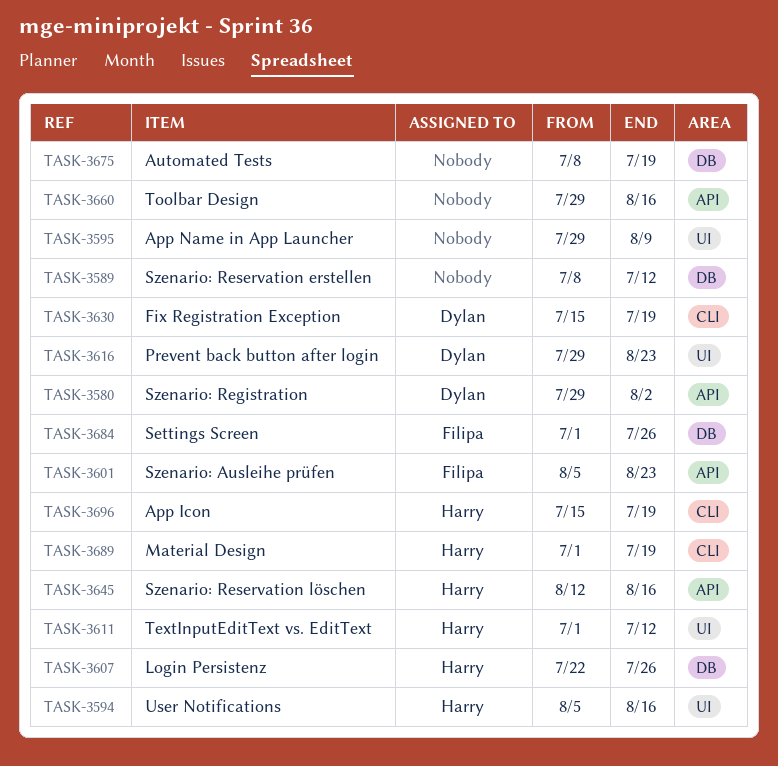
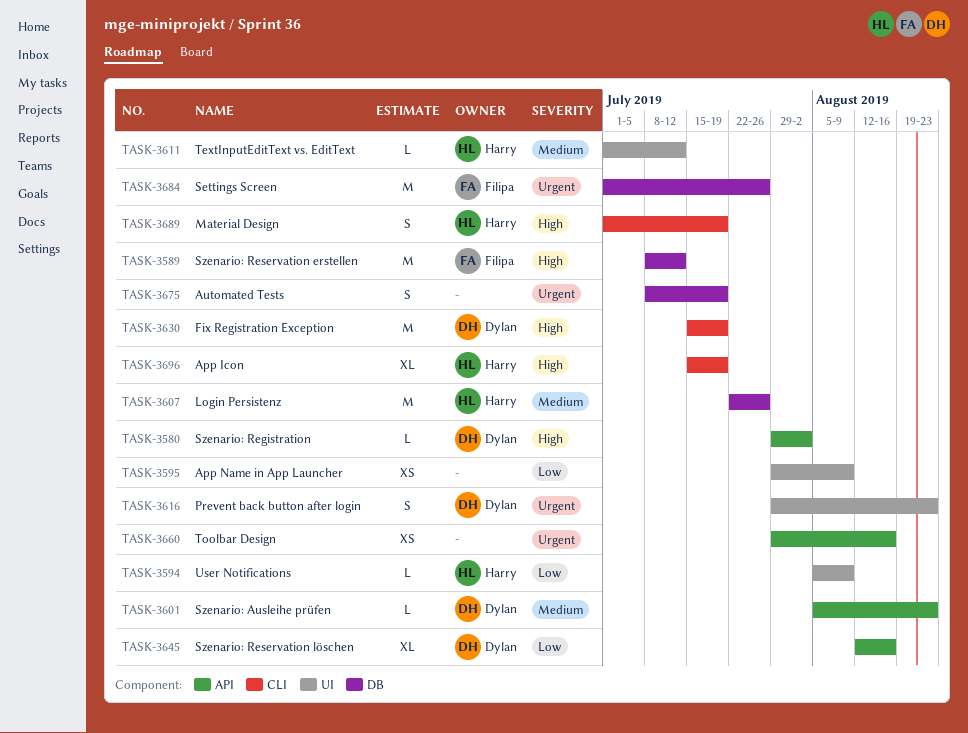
TASK-3589, owner: none -> Filipa
TASK-3594, due: Aug 16 -> Aug 9
TASK-3601, owner: Filipa -> Dylan
TASK-3645, owner: Harry -> Dylan

